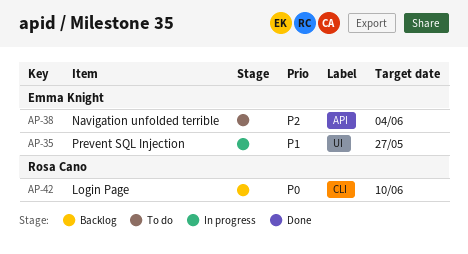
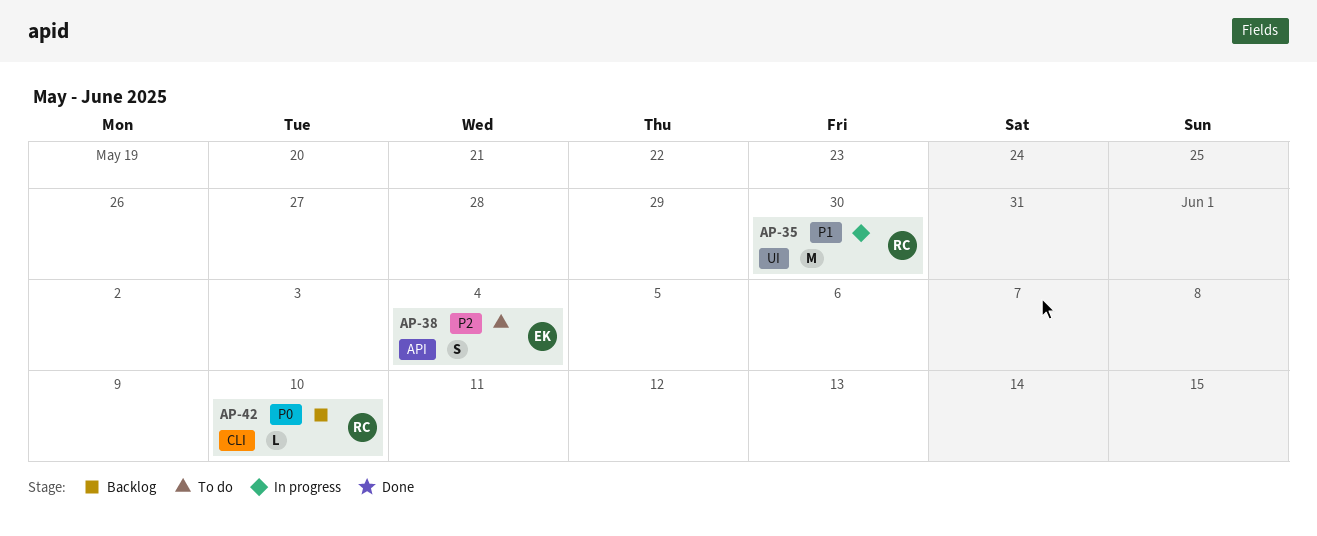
AP-35, owner: Emma Knight -> Rosa Cano
AP-35, due: May 27 -> May 30

